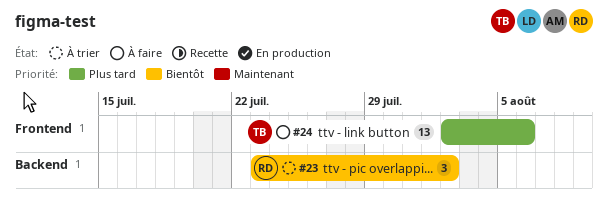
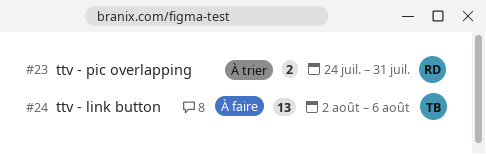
#23, estimate: 3 -> 2
#23, start: Jul 23 -> Jul 24
#23, due: Aug 2 -> Jul 31

